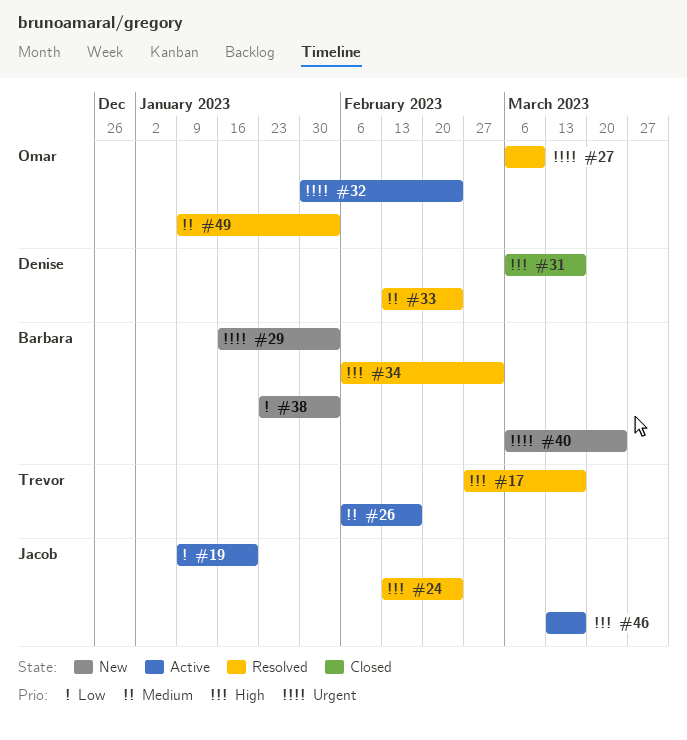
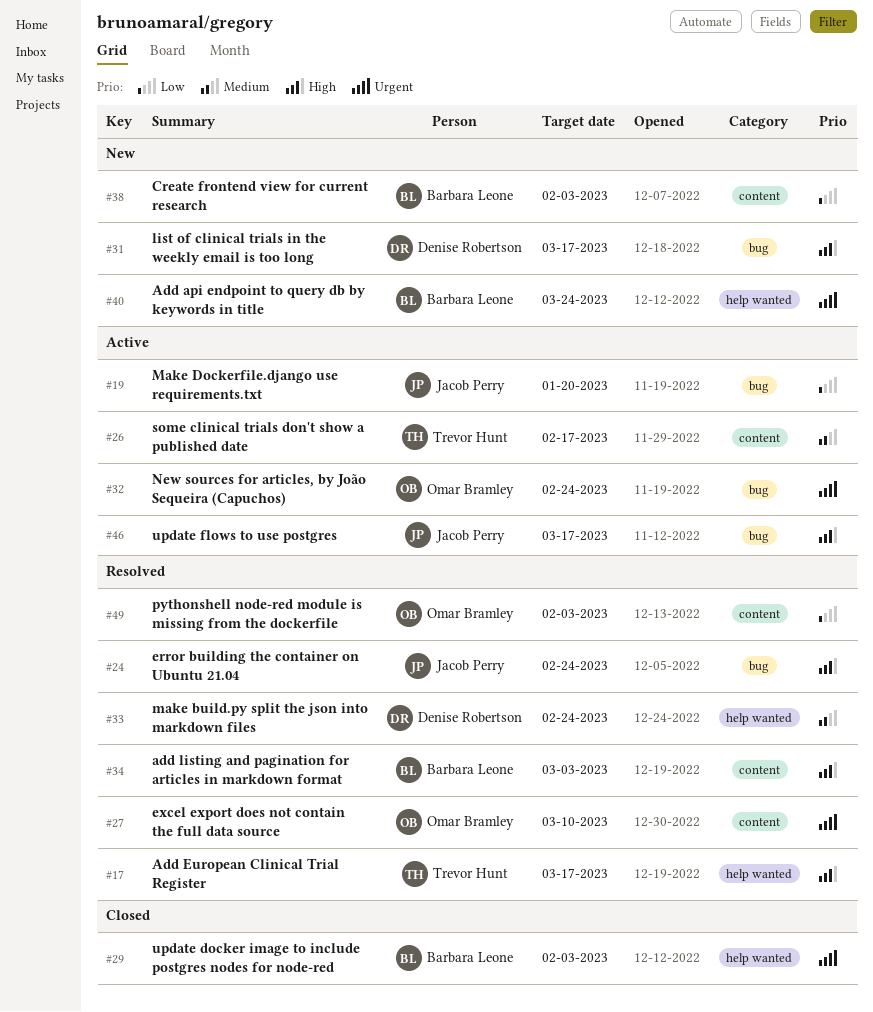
#29, status: New -> Closed
#31, status: Closed -> New
#49, priority: Medium -> Low

